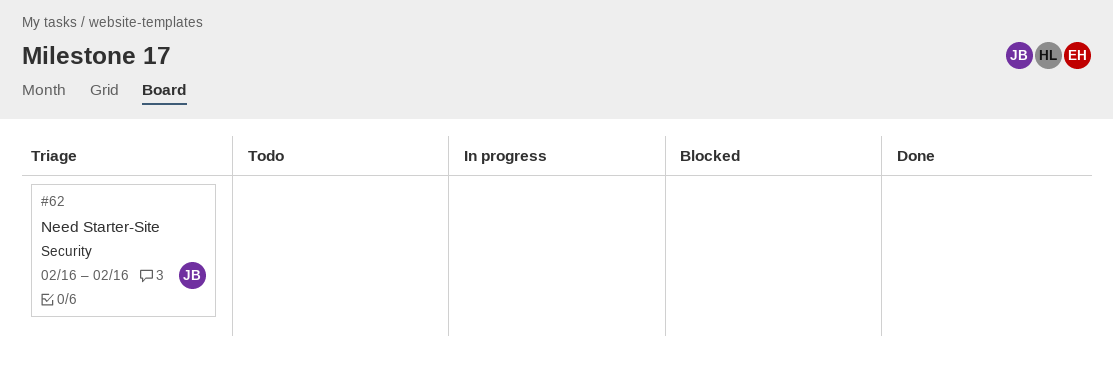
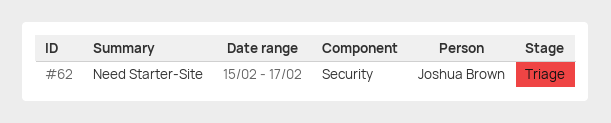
#62, start: Feb 16 -> Feb 15
#62, due: Feb 16 -> Feb 17

